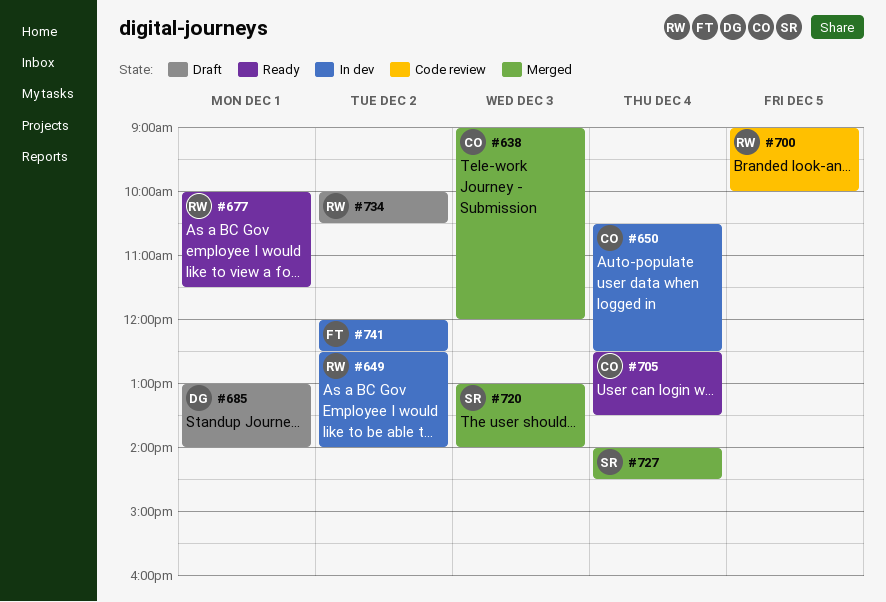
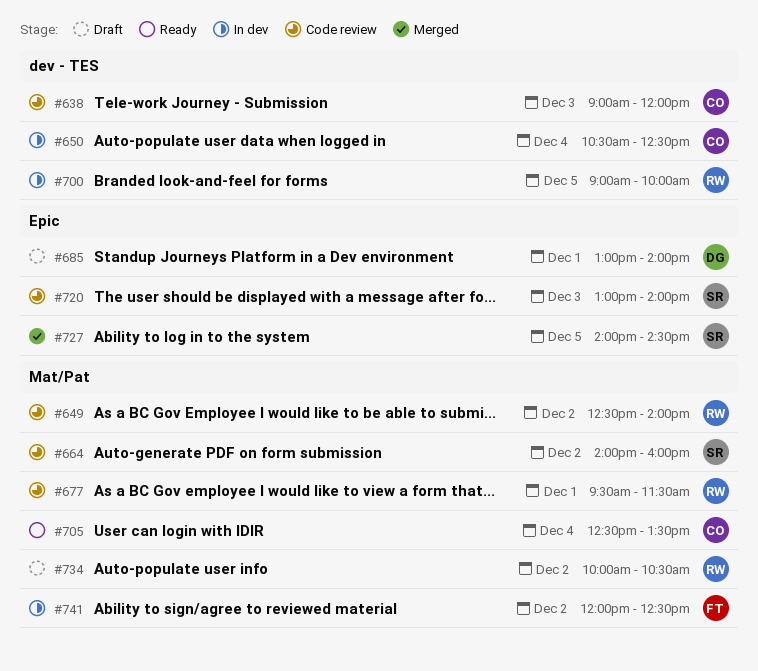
#638, status: Merged -> Code review
#649, status: In dev -> Code review
#664: none -> present
#677, status: Ready -> Code review
#677, begins: 10:00 -> 09:30
#700, status: Code review -> In dev
#720, status: Merged -> Code review
#727, day: Dec 4 -> Dec 5

